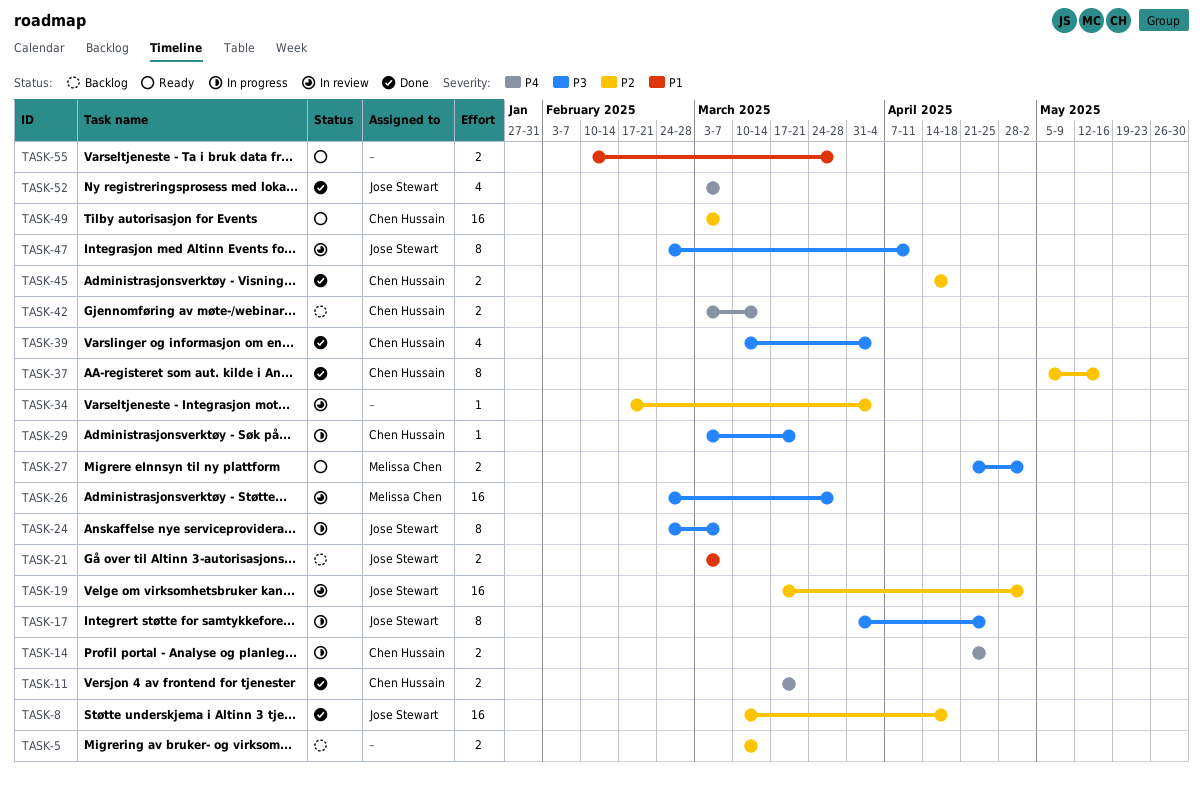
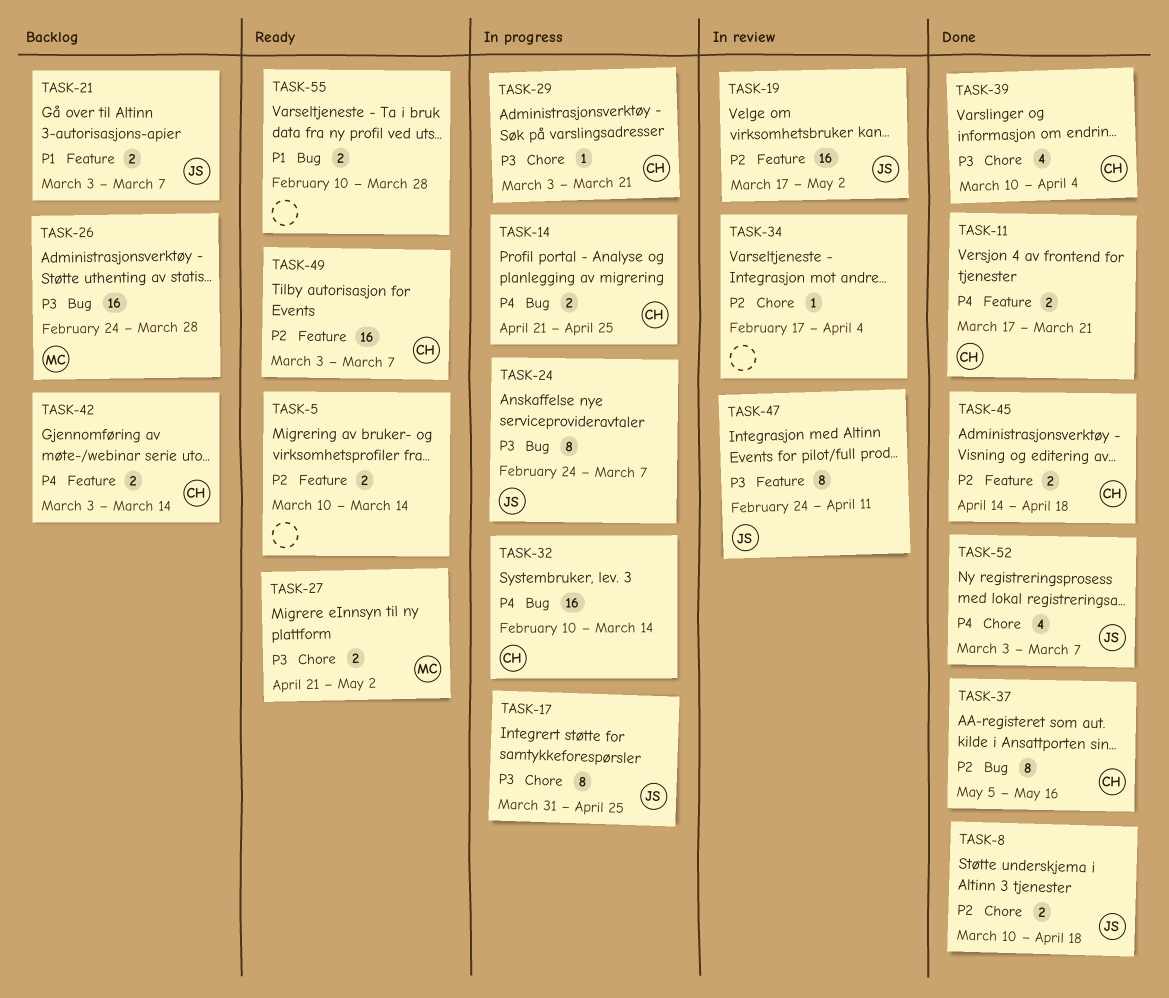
TASK-5, status: Backlog -> Ready
TASK-8, estimate: 16 -> 2
TASK-26, status: In review -> Backlog
TASK-32: none -> present

